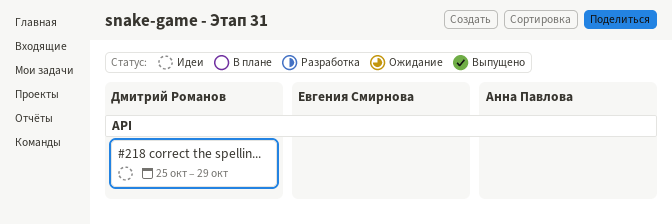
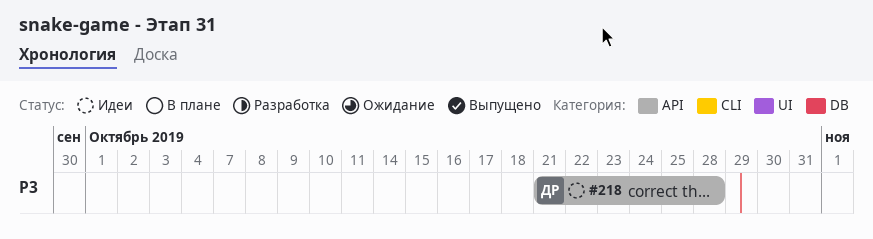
#218, start: Oct 25 -> Oct 21
#218, due: Oct 29 -> Oct 28

